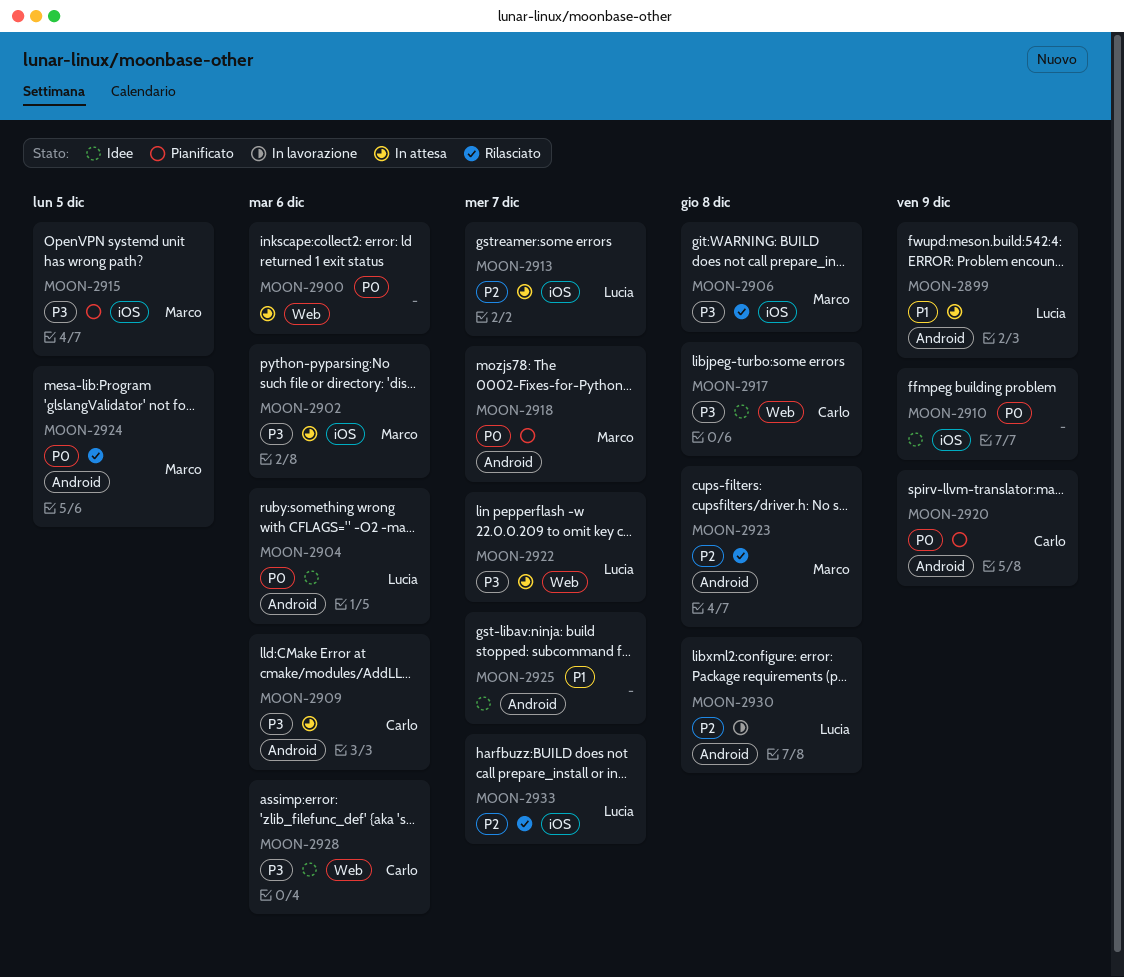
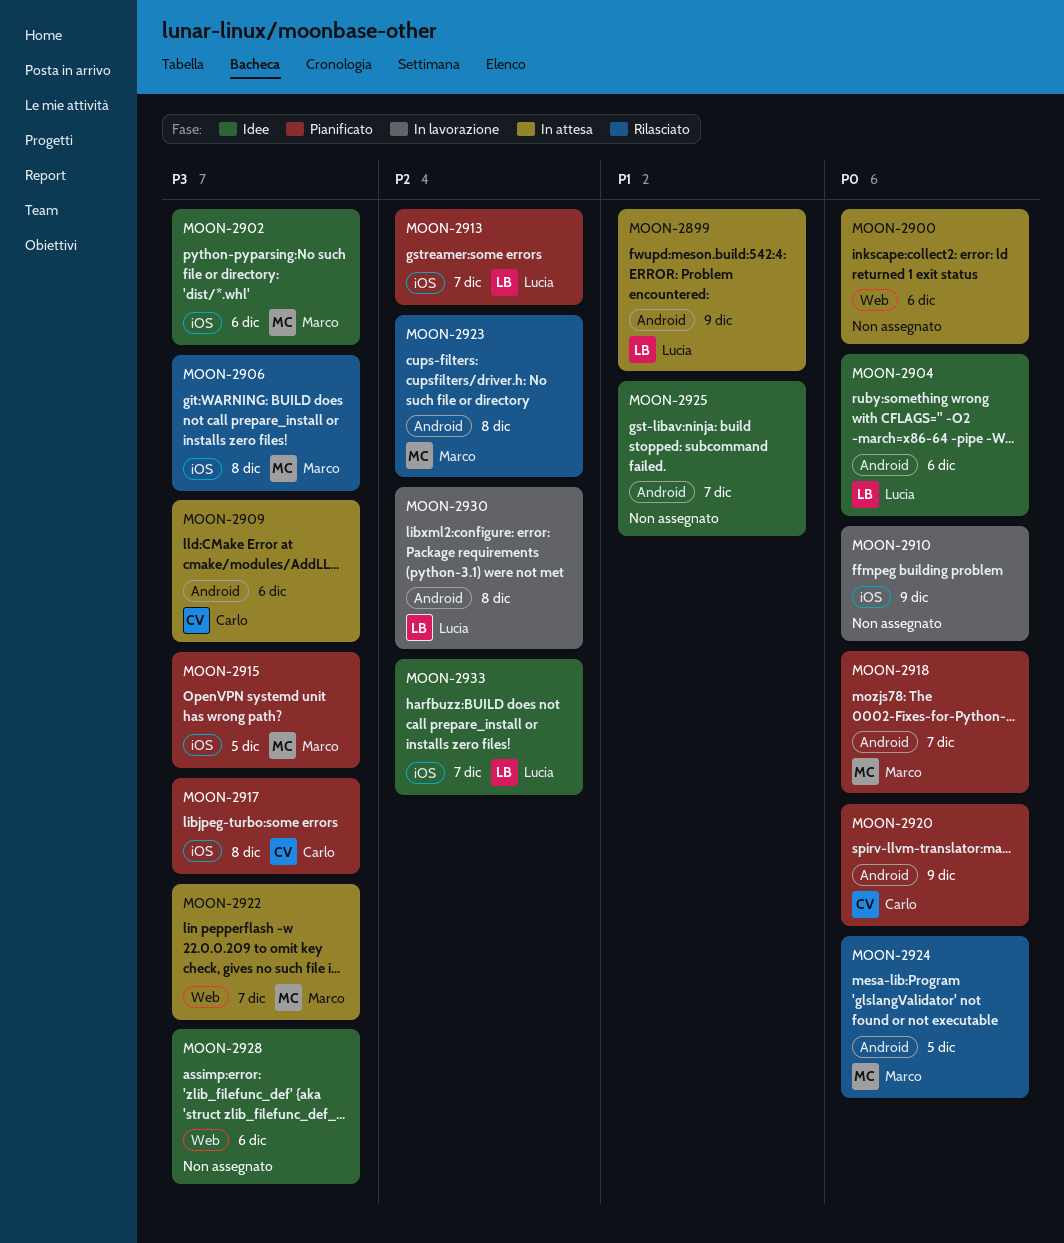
MOON-2902, status: In attesa -> Idee
MOON-2910, status: Idee -> In lavorazione
MOON-2913, status: In attesa -> Pianificato
MOON-2917, status: Idee -> Pianificato
MOON-2917, label: Web -> iOS
MOON-2922, owner: Lucia -> Marco
MOON-2928, owner: Carlo -> none
MOON-2933, status: Rilasciato -> Idee

